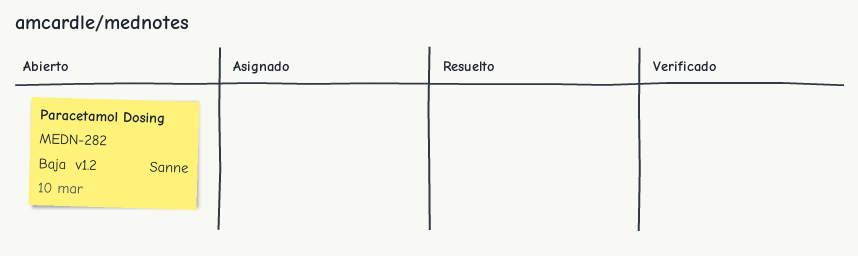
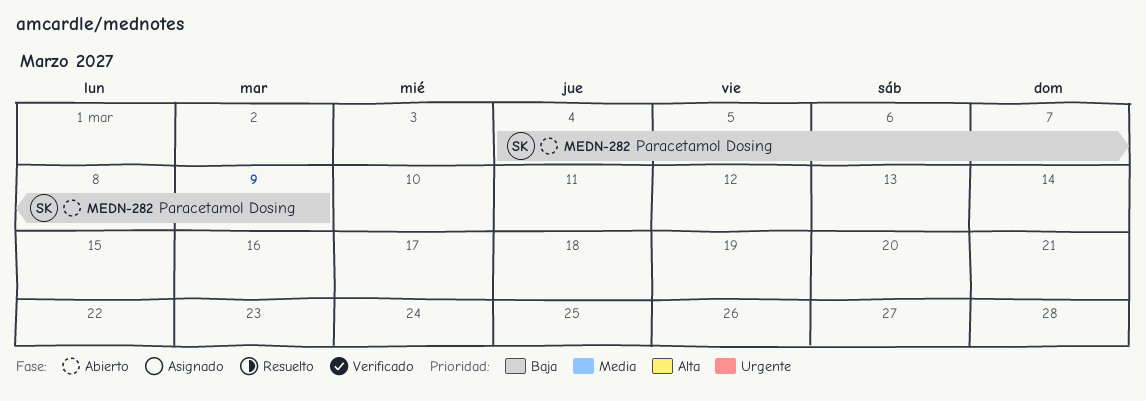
MEDN-282, due: Mar 10 -> Mar 9

